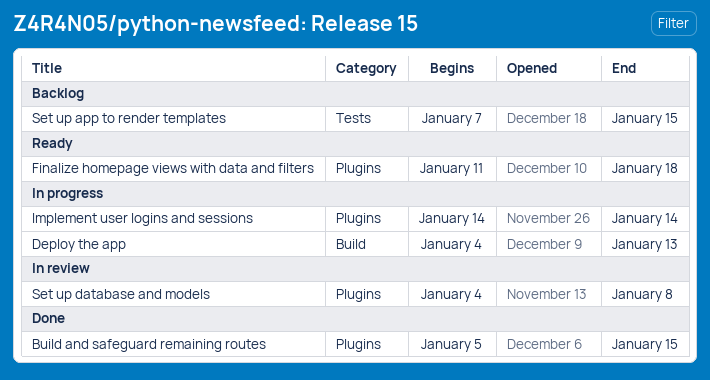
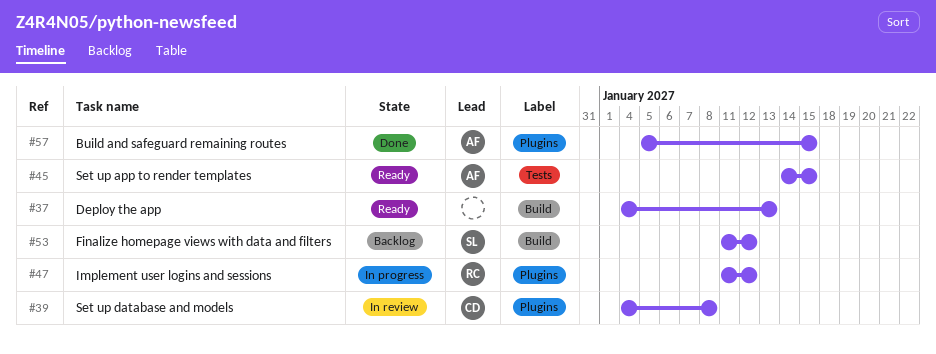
Deploy the app, status: In progress -> Ready
Finalize homepage views with data and filters, status: Ready -> Backlog
Finalize homepage views with data and filters, label: Plugins -> Build
Finalize homepage views with data and filters, due: Jan 18 -> Jan 12
Implement user logins and sessions, start: Jan 14 -> Jan 11
Implement user logins and sessions, due: Jan 14 -> Jan 12
Set up app to render templates, status: Backlog -> Ready
Set up app to render templates, start: Jan 7 -> Jan 14

